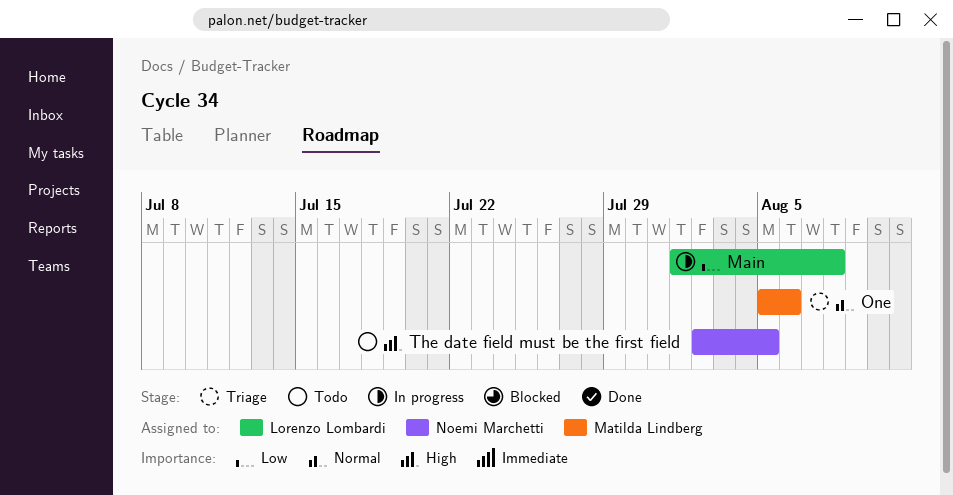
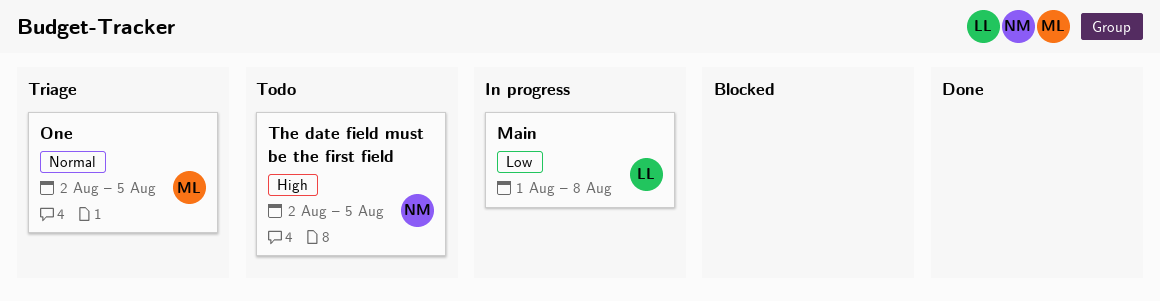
One, start: Aug 5 -> Aug 2
One, due: Aug 6 -> Aug 5

